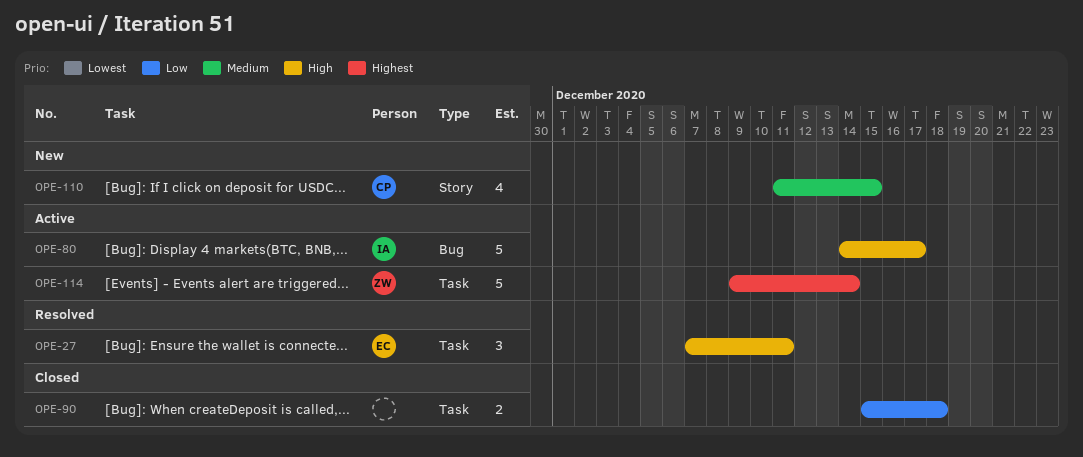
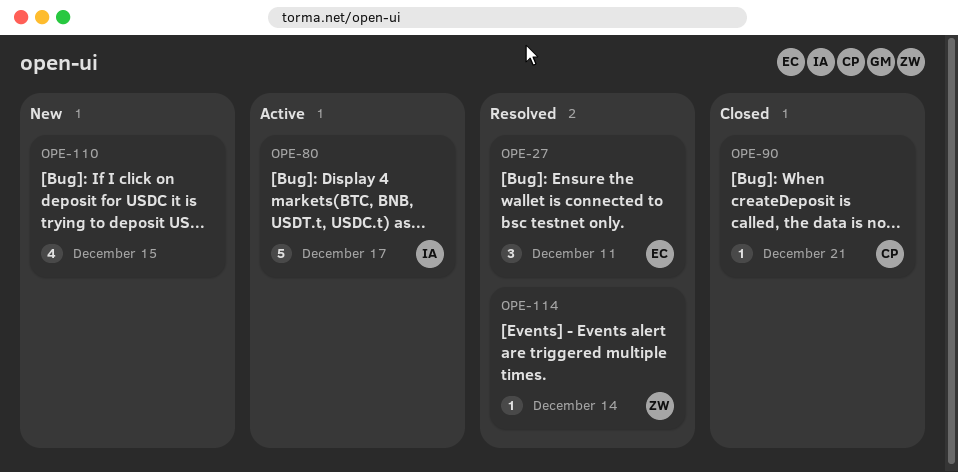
OPE-90, owner: none -> CP
OPE-90, estimate: 2 -> 1
OPE-90, due: Dec 18 -> Dec 21
OPE-110, owner: CP -> none
OPE-114, status: Active -> Resolved
OPE-114, estimate: 5 -> 1

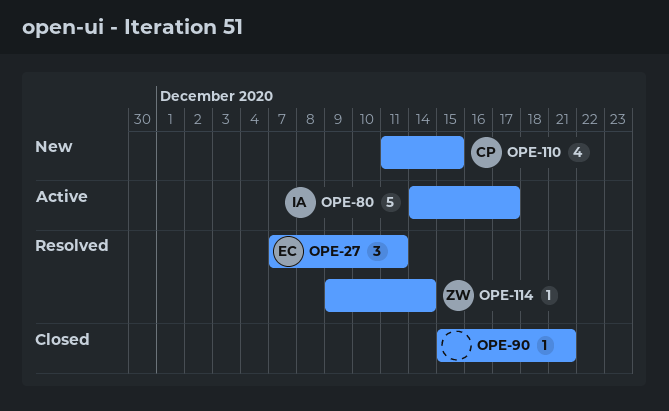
OPE-90, owner: CP -> none
OPE-110, owner: none -> CP

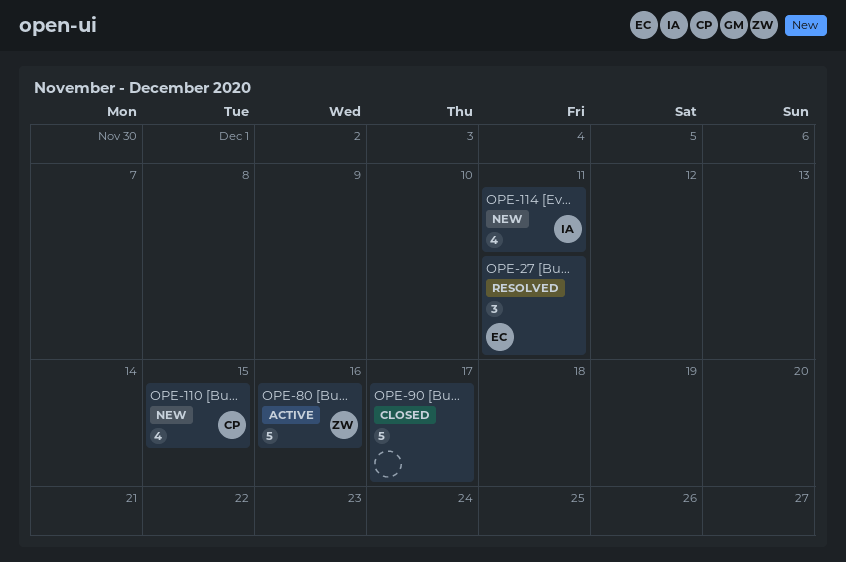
OPE-80, owner: IA -> ZW
OPE-80, due: Dec 17 -> Dec 16
OPE-90, estimate: 1 -> 5
OPE-90, due: Dec 21 -> Dec 17
OPE-114, status: Resolved -> New
OPE-114, owner: ZW -> IA
OPE-114, estimate: 1 -> 4
OPE-114, due: Dec 14 -> Dec 11

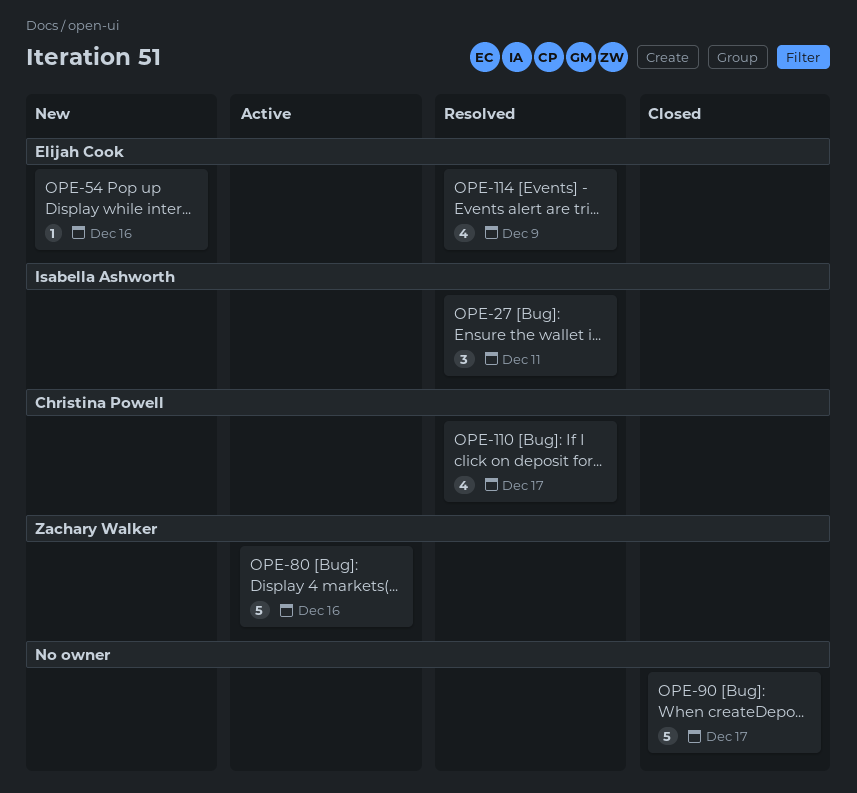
OPE-27, owner: Elijah Cook -> Isabella Ashworth
OPE-54: none -> present
OPE-110, status: New -> Resolved
OPE-110, due: Dec 15 -> Dec 17
OPE-114, status: New -> Resolved
OPE-114, owner: Isabella Ashworth -> Elijah Cook
OPE-114, due: Dec 11 -> Dec 9

